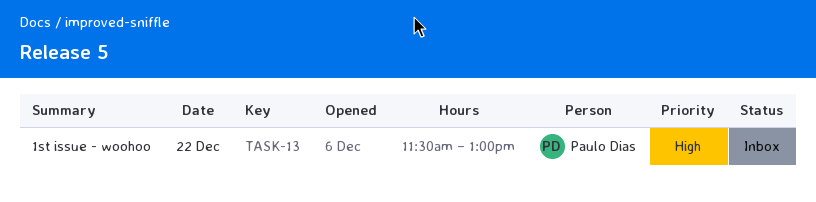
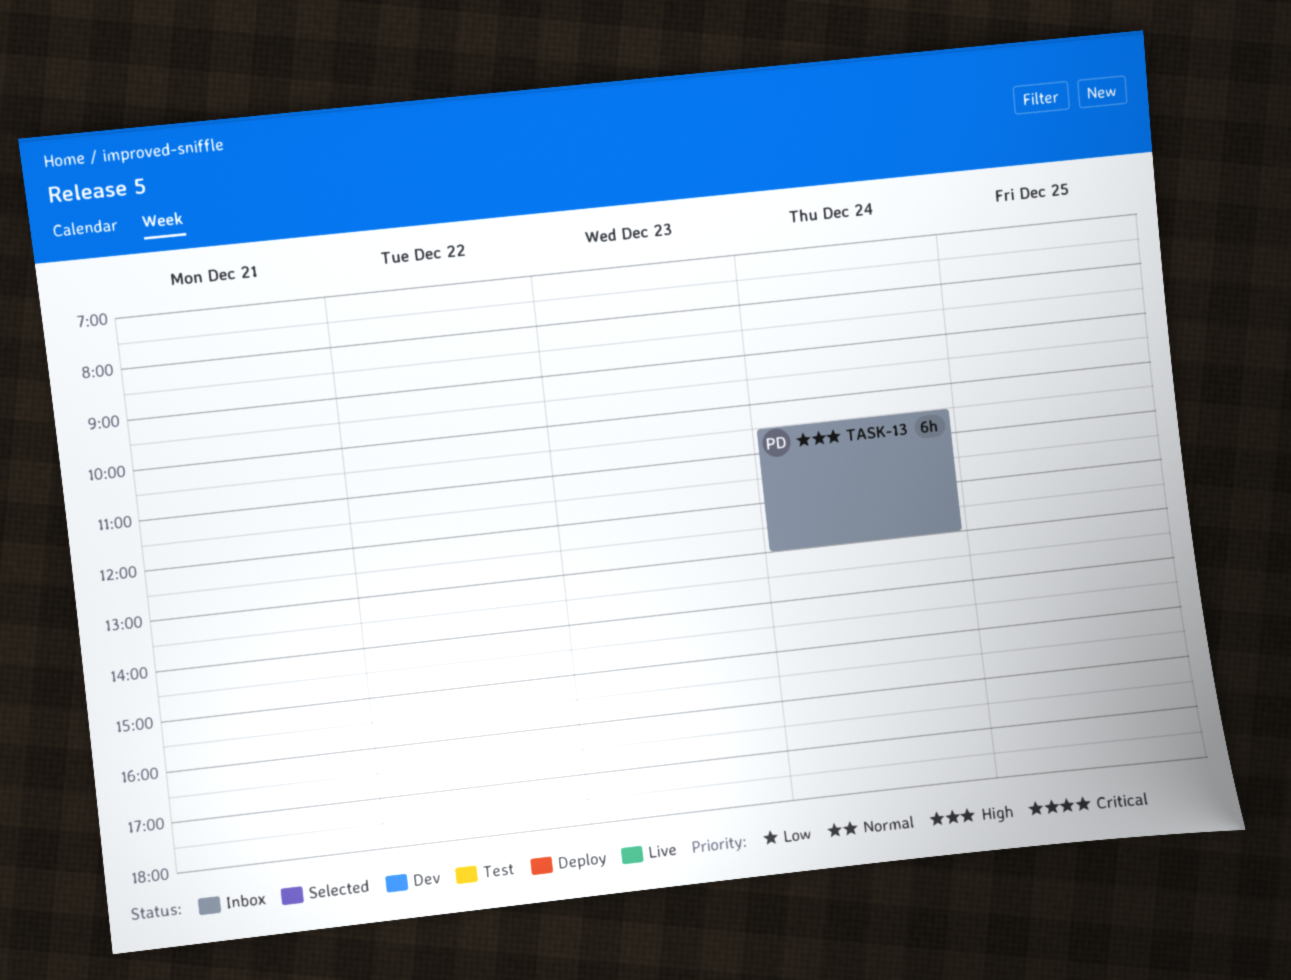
TASK-13, day: Dec 22 -> Dec 24
TASK-13, begins: 11:30 -> 10:30

